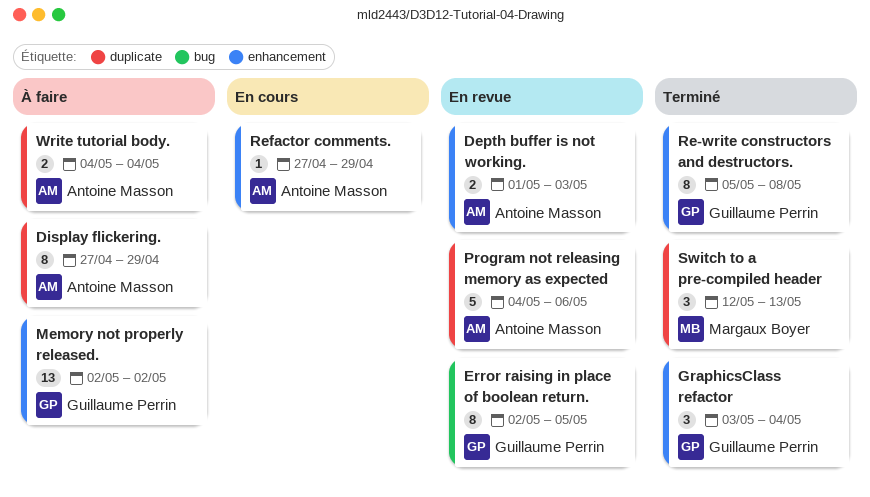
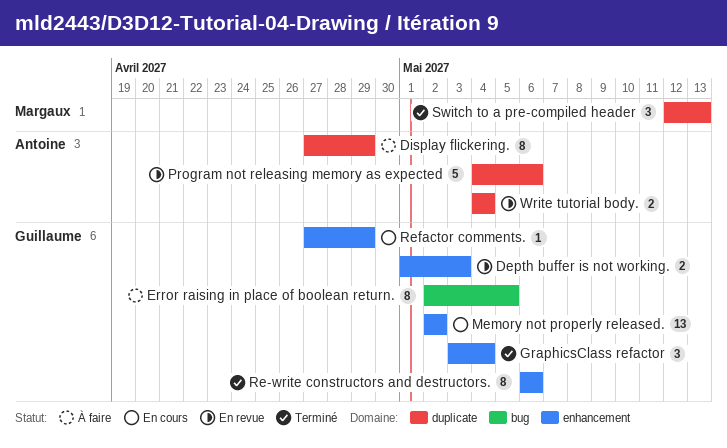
Depth buffer is not working., owner: Antoine Masson -> Guillaume Perrin
Error raising in place of boolean return., status: En revue -> À faire
Memory not properly released., status: À faire -> En cours
Re-write constructors and destructors., start: May 5 -> May 6
Re-write constructors and destructors., due: May 8 -> May 6
Refactor comments., owner: Antoine Masson -> Guillaume Perrin
Write tutorial body., status: À faire -> En revue

